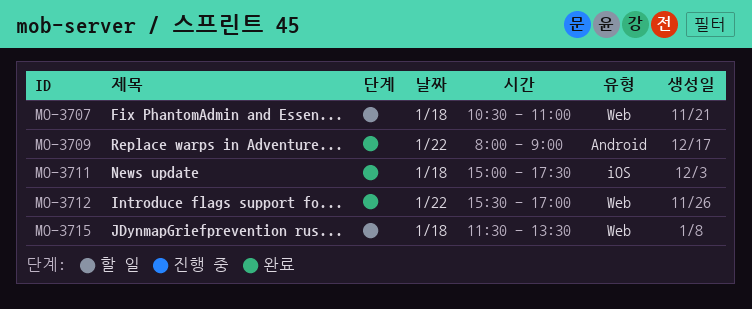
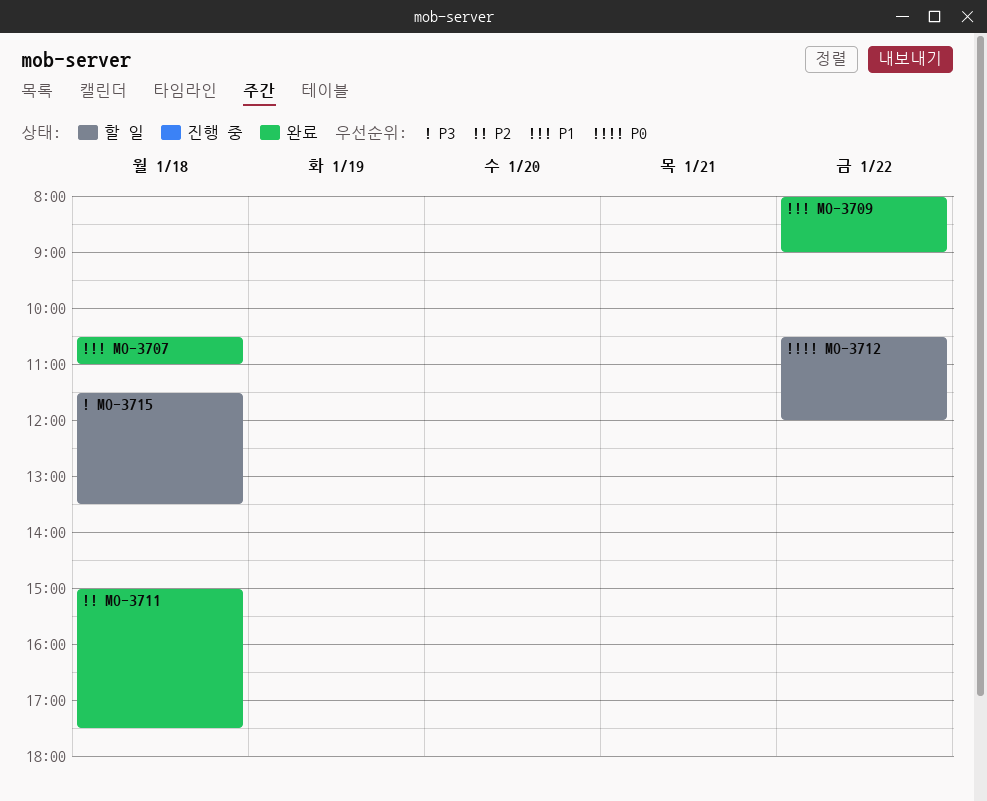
MO-3707, status: 할 일 -> 완료
MO-3712, status: 완료 -> 할 일
MO-3712, begins: 15:30 -> 10:30
MO-3712, ends: 17:00 -> 12:00

